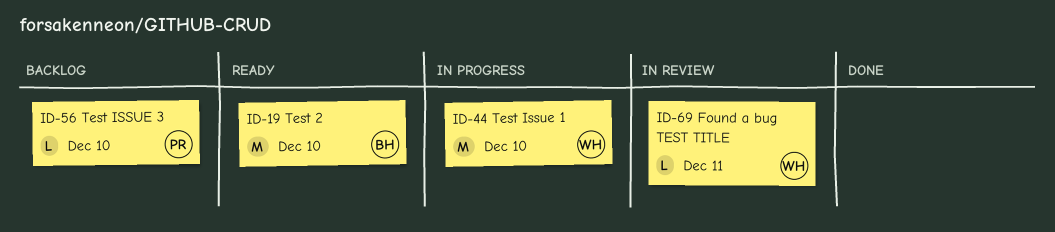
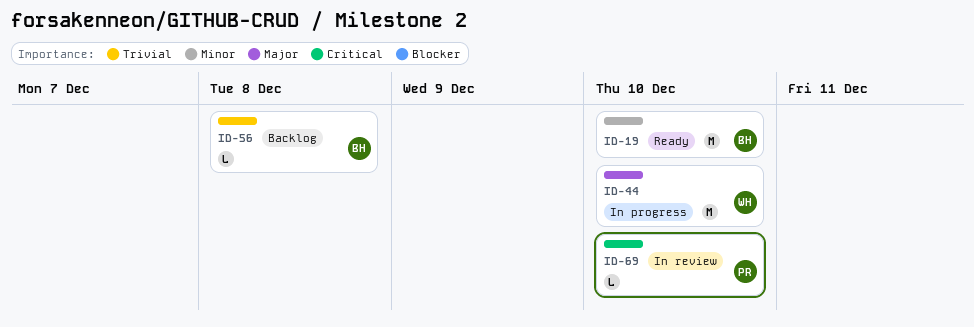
ID-56, owner: PR -> BH
ID-56, due: Dec 10 -> Dec 8
ID-69, owner: WH -> PR
ID-69, due: Dec 11 -> Dec 10

